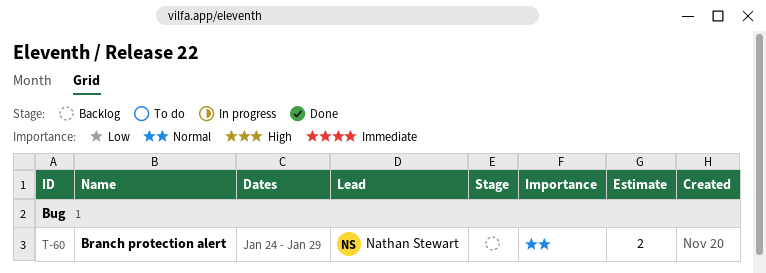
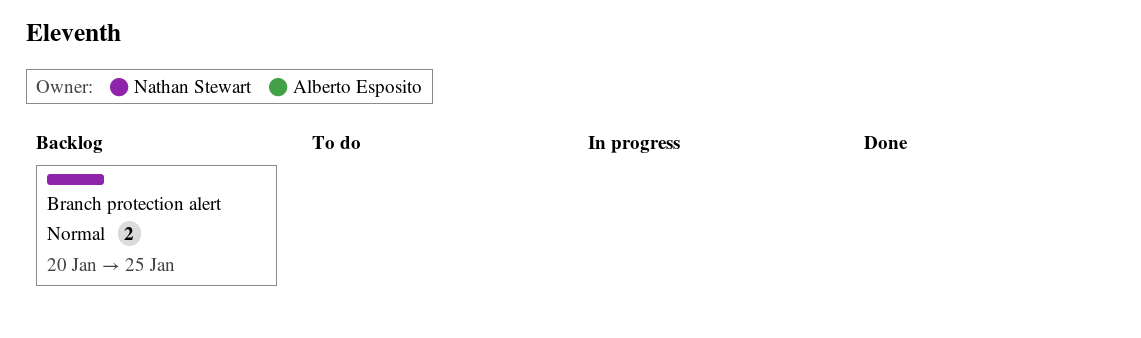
Branch protection alert, start: Jan 24 -> Jan 20
Branch protection alert, due: Jan 29 -> Jan 25

